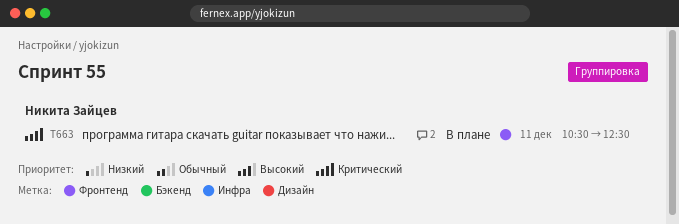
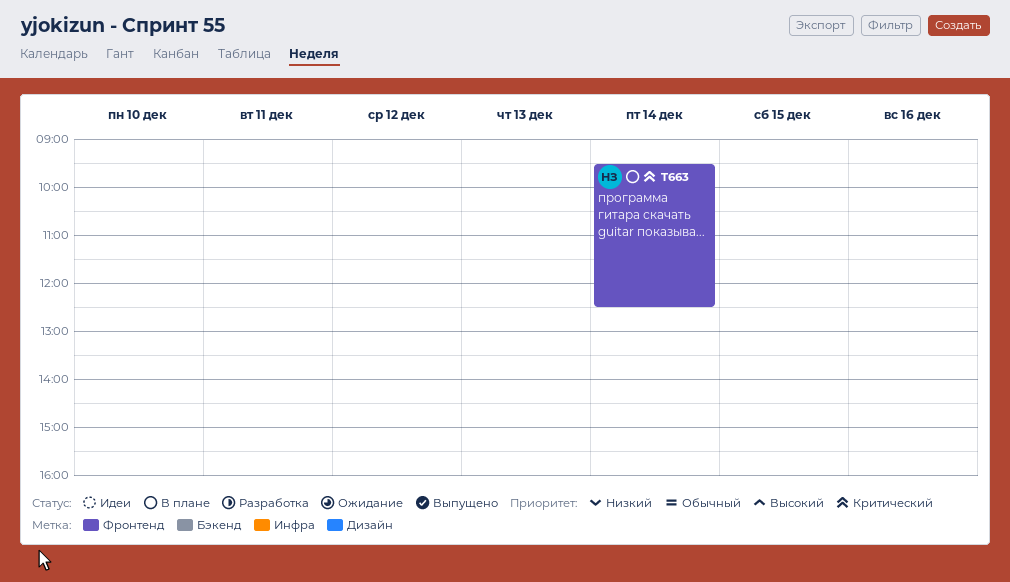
T663, day: Dec 11 -> Dec 14
T663, begins: 10:30 -> 09:30

